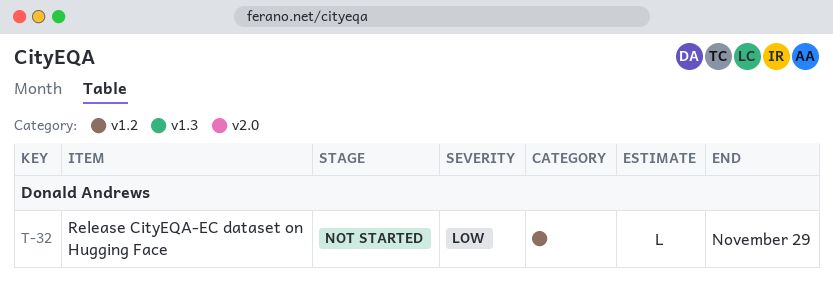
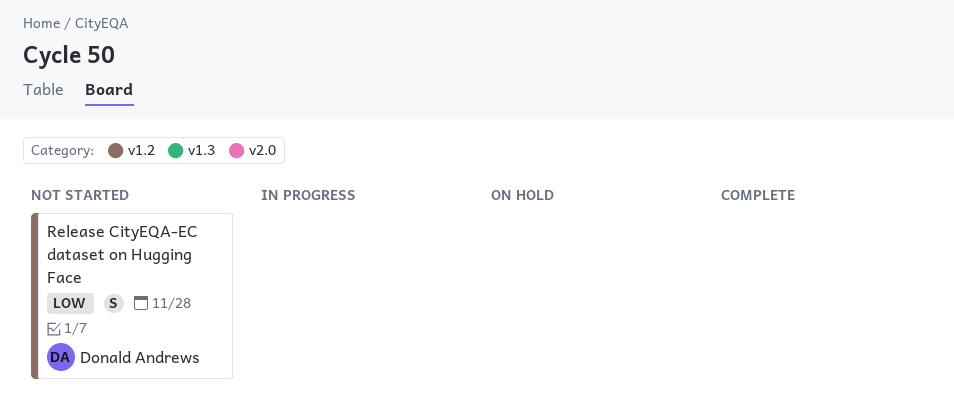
Release CityEQA-EC dataset on Hugging Face, estimate: L -> S
Release CityEQA-EC dataset on Hugging Face, due: Nov 29 -> Nov 28

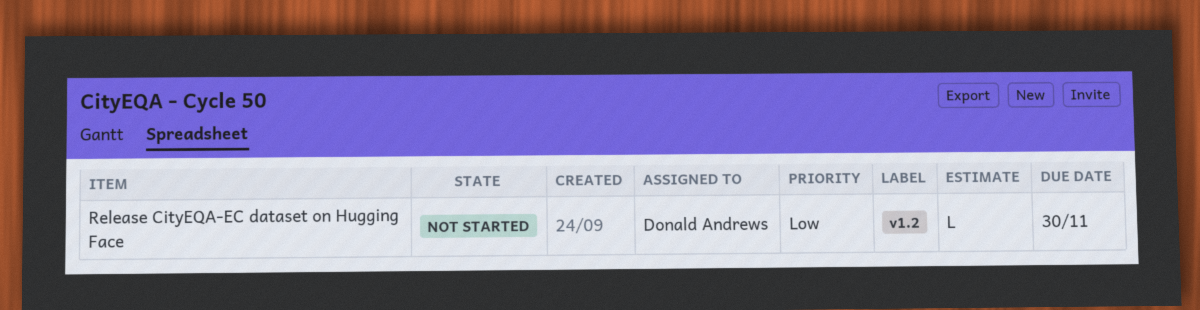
Release CityEQA-EC dataset on Hugging Face, estimate: S -> L
Release CityEQA-EC dataset on Hugging Face, due: Nov 28 -> Nov 30

